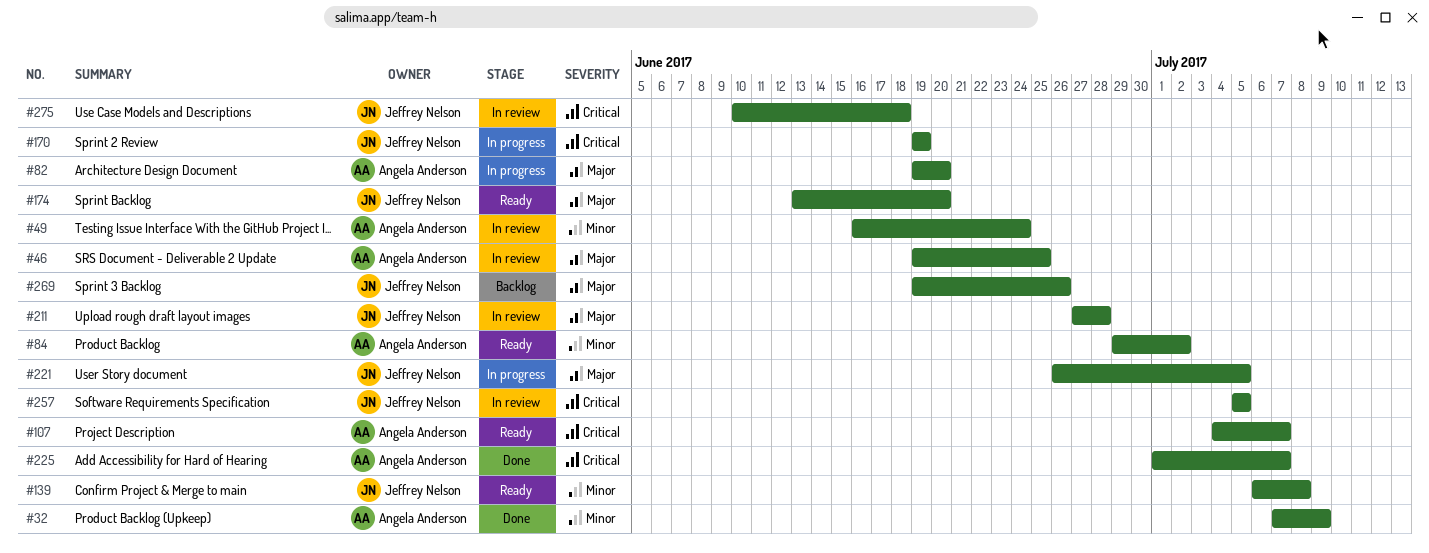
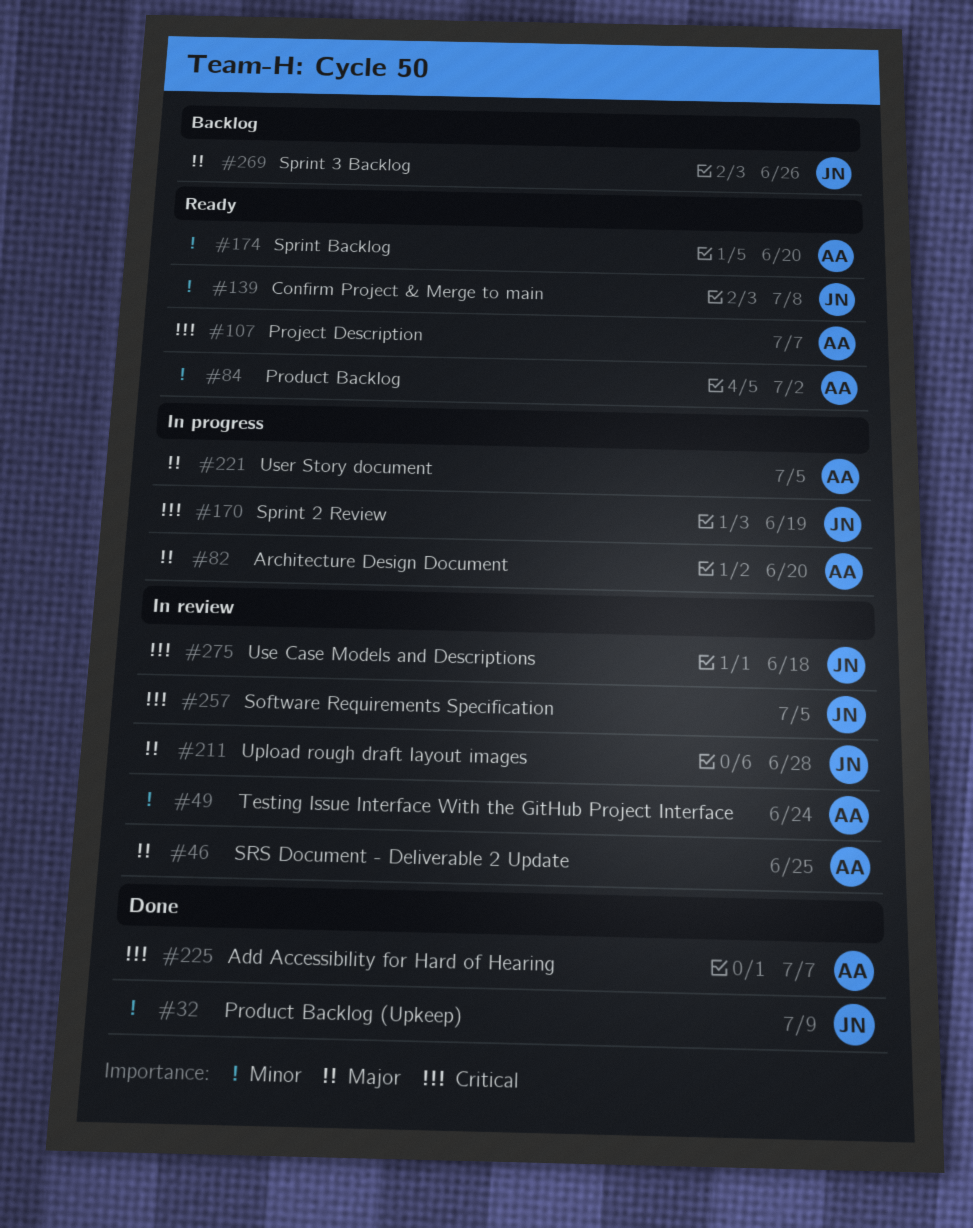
#32, owner: Angela Anderson -> Jeffrey Nelson
#174, owner: Jeffrey Nelson -> Angela Anderson
#174, priority: Major -> Minor
#221, owner: Jeffrey Nelson -> Angela Anderson

